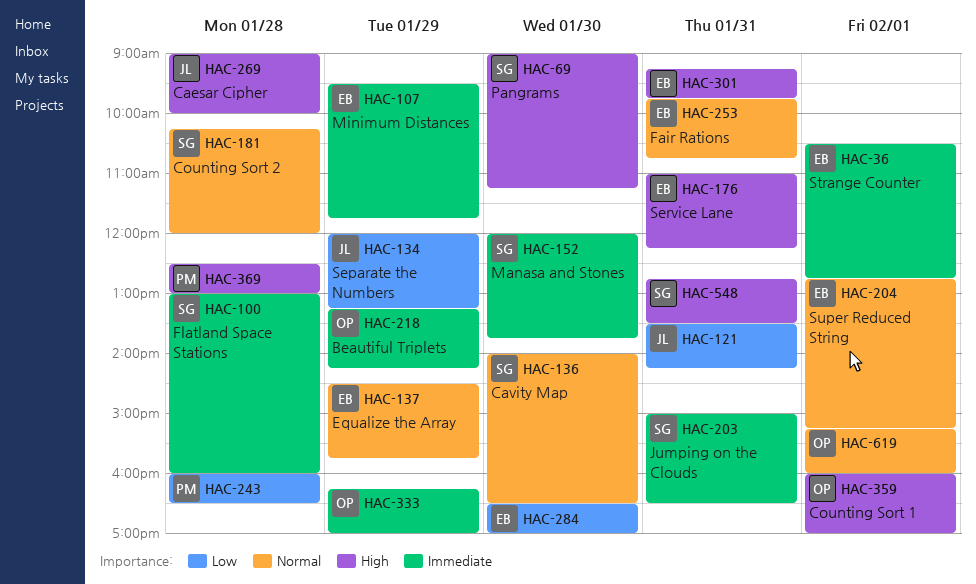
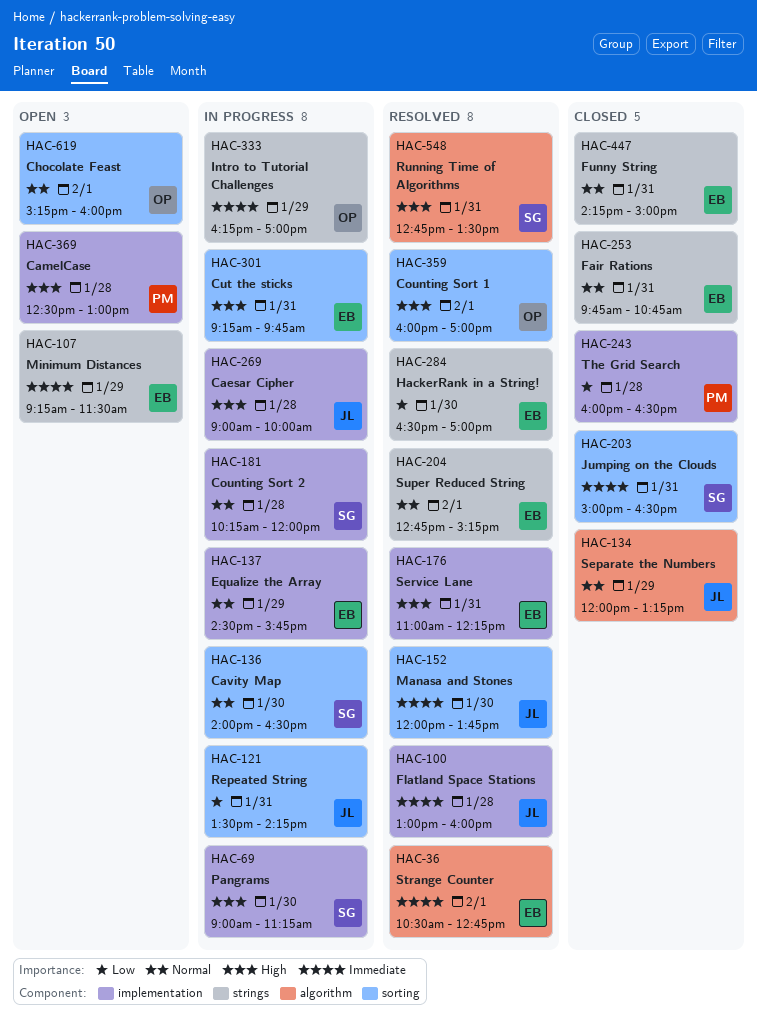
HAC-100, owner: SG -> JL
HAC-107, begins: 09:30 -> 09:15
HAC-107, ends: 11:45 -> 11:30
HAC-134, priority: Low -> Normal
HAC-152, owner: SG -> JL
HAC-218: present -> none
HAC-447: none -> present

